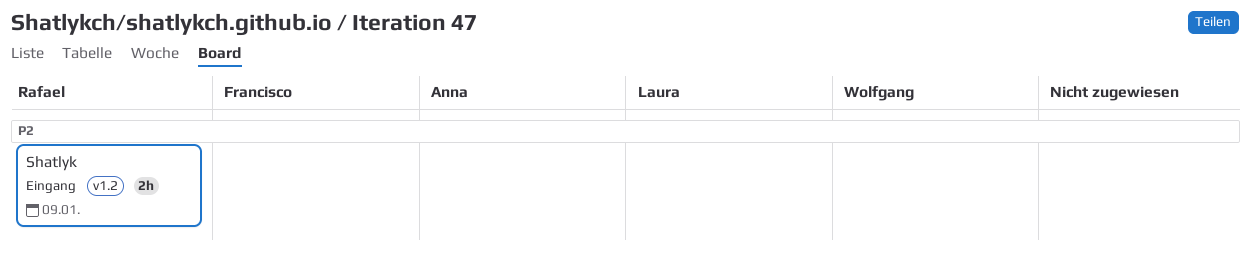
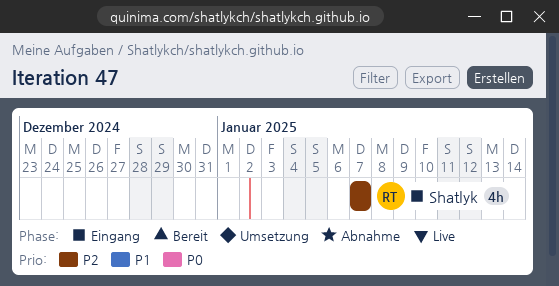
Shatlyk, estimate: 2h -> 4h
Shatlyk, due: Jan 9 -> Jan 7

